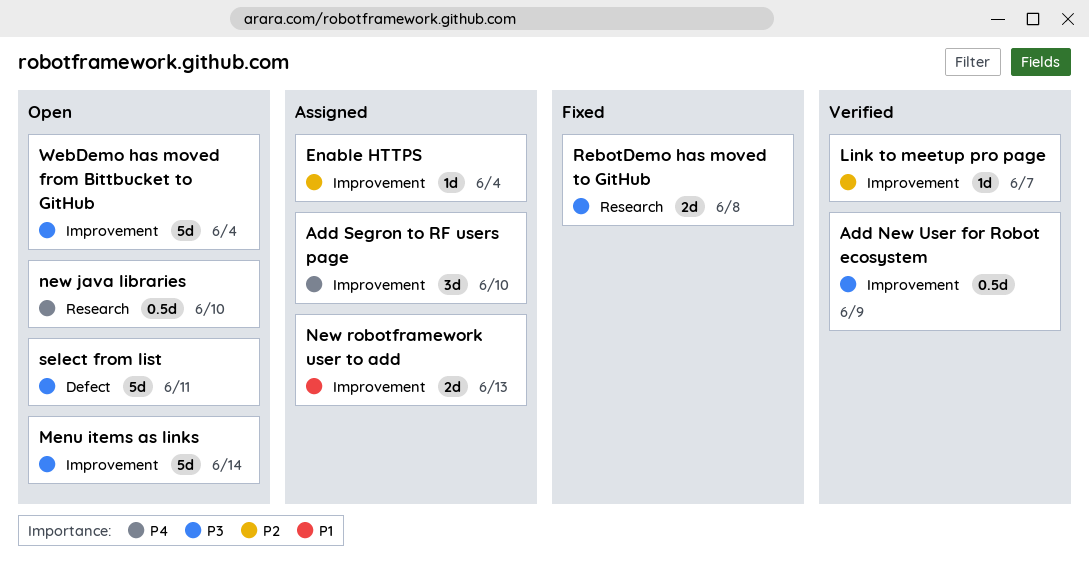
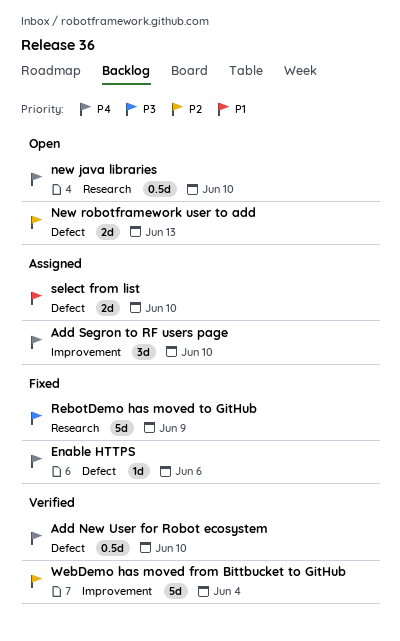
Add New User for Robot ecosystem, priority: P3 -> P4
Add New User for Robot ecosystem, label: Improvement -> Defect
Add New User for Robot ecosystem, due: Jun 9 -> Jun 10
Enable HTTPS, status: Assigned -> Fixed
Enable HTTPS, priority: P2 -> P4
Enable HTTPS, label: Improvement -> Defect
Enable HTTPS, due: Jun 4 -> Jun 6
Link to meetup pro page: present -> none
Menu items as links: present -> none
New robotframework user to add, status: Assigned -> Open
New robotframework user to add, priority: P1 -> P2
New robotframework user to add, label: Improvement -> Defect
RebotDemo has moved to GitHub, estimate: 2d -> 5d
RebotDemo has moved to GitHub, due: Jun 8 -> Jun 9
select from list, status: Open -> Assigned
select from list, priority: P3 -> P1
select from list, estimate: 5d -> 2d
select from list, due: Jun 11 -> Jun 10
WebDemo has moved from Bittbucket to GitHub, status: Open -> Verified
WebDemo has moved from Bittbucket to GitHub, priority: P3 -> P2

